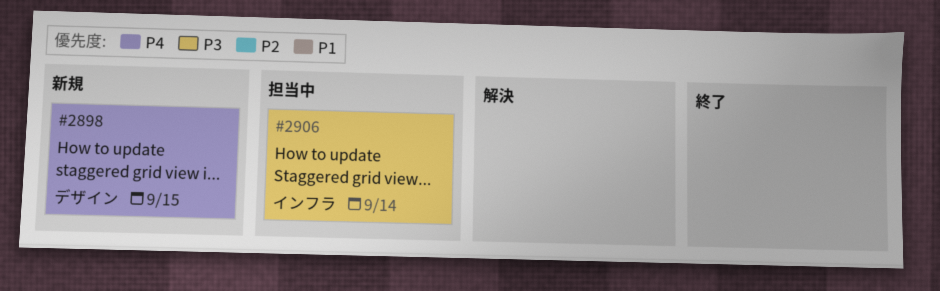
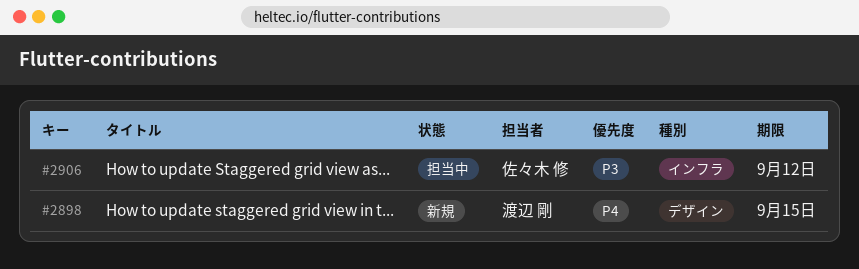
#2906, due: Sep 14 -> Sep 12

